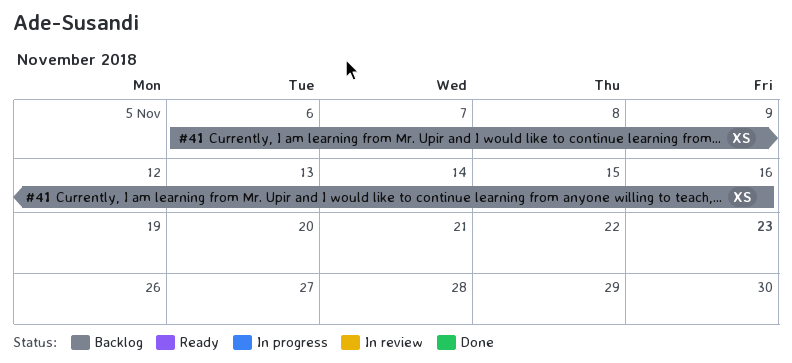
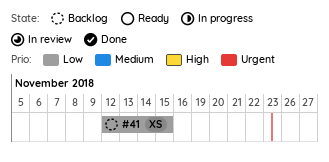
#41, start: Nov 6 -> Nov 12
#41, due: Nov 16 -> Nov 15

